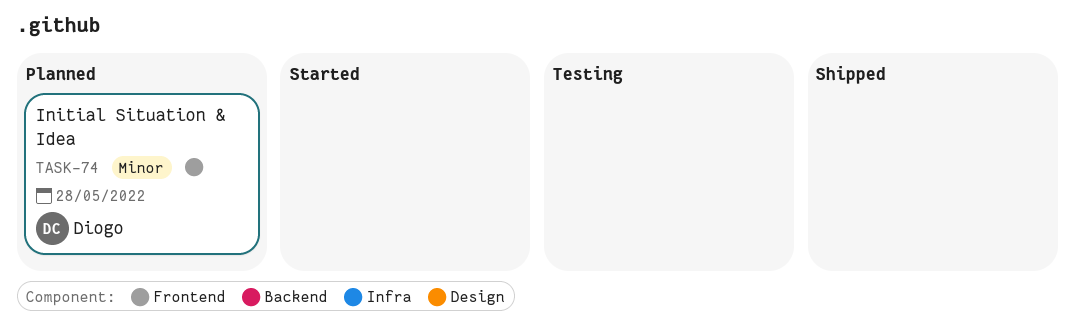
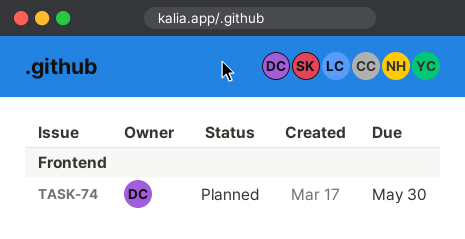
TASK-74, due: May 28 -> May 30

